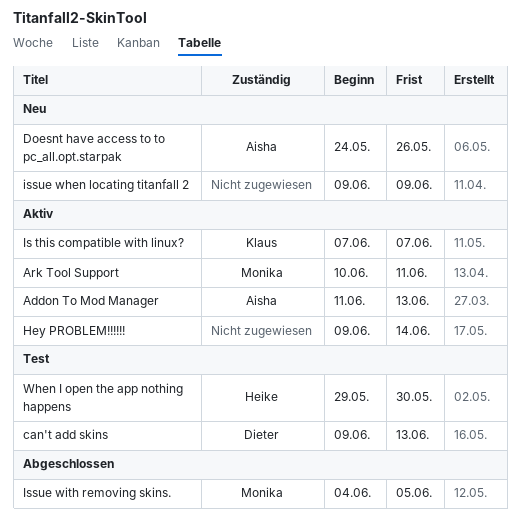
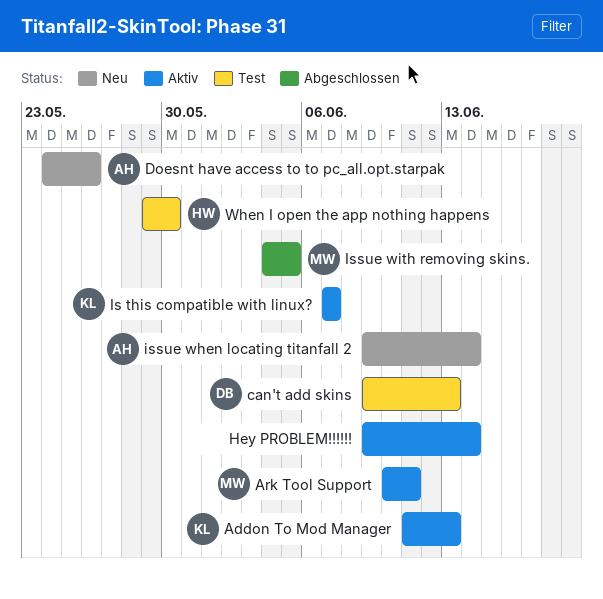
Addon To Mod Manager, owner: Aisha -> Klaus
issue when locating titanfall 2, owner: none -> Aisha
issue when locating titanfall 2, due: Jun 9 -> Jun 14

